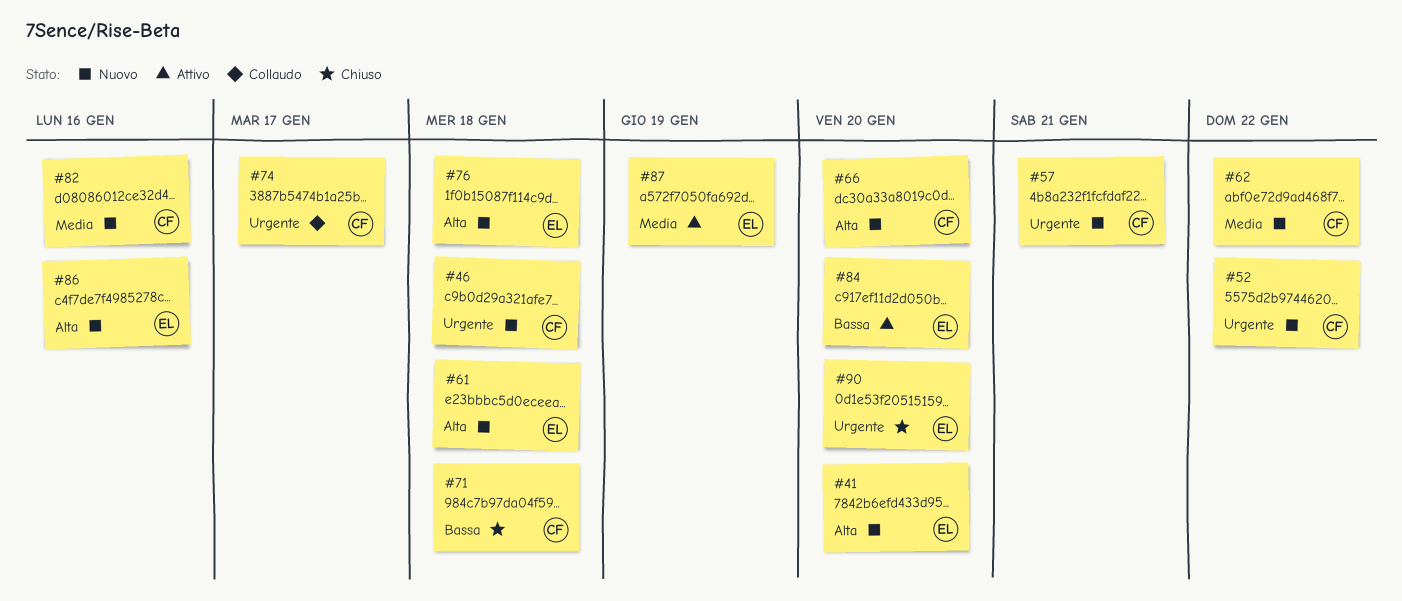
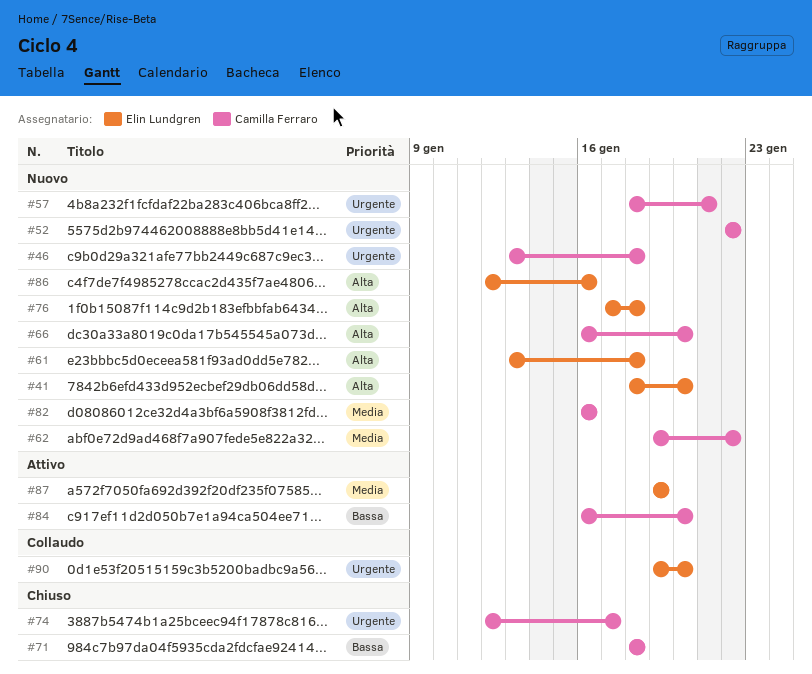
#74, status: Collaudo -> Chiuso
#84, owner: Elin Lundgren -> Camilla Ferraro
#90, status: Chiuso -> Collaudo

